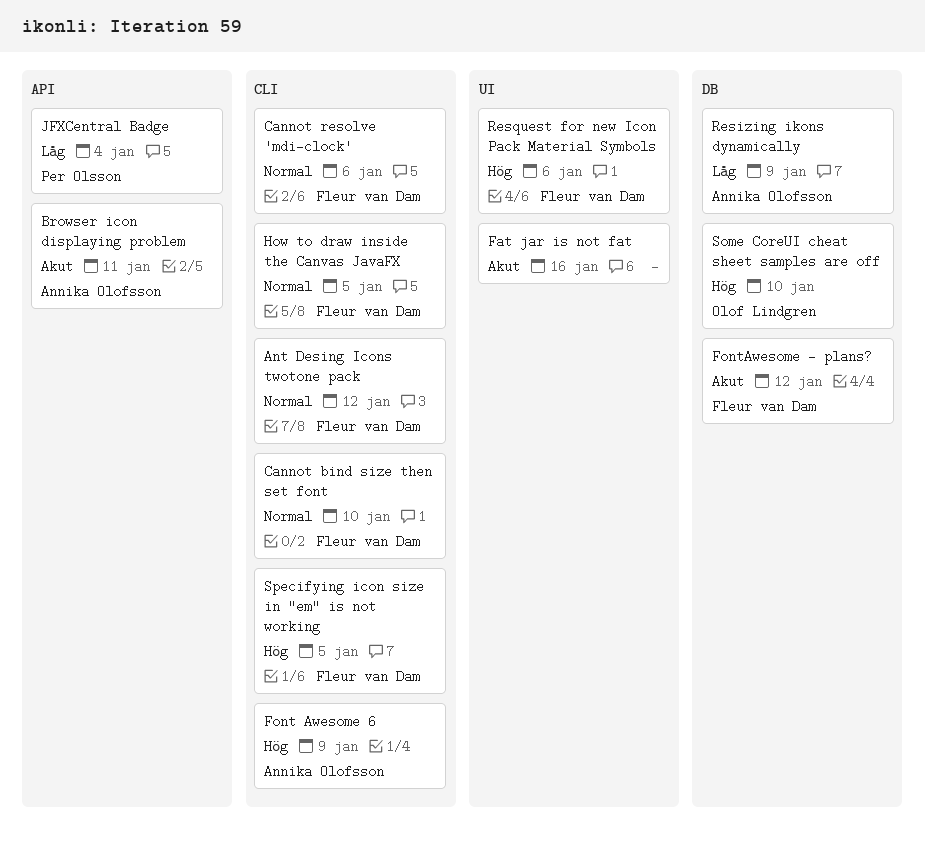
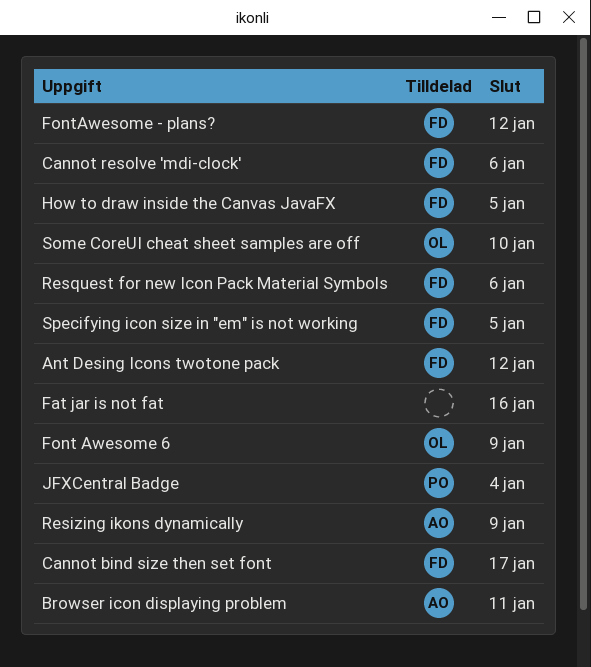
Cannot bind size then set font, due: Jan 10 -> Jan 17
Font Awesome 6, owner: Annika Olofsson -> Olof Lindgren

